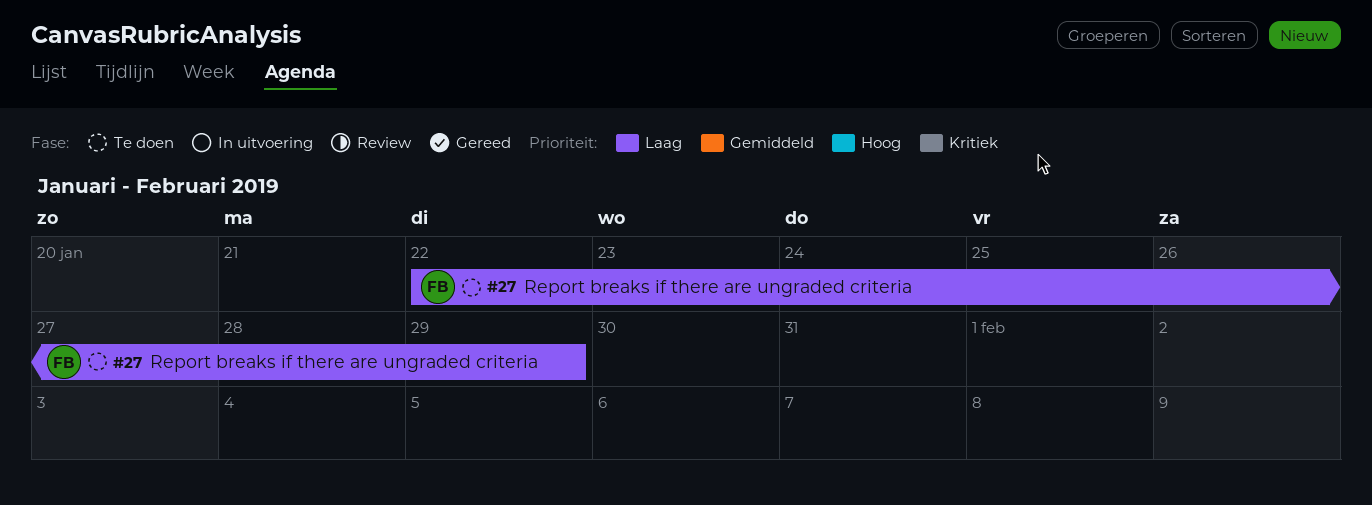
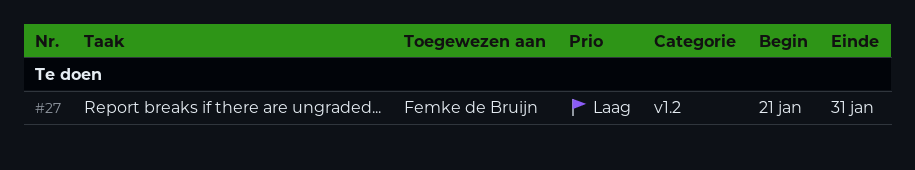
#27, start: Jan 22 -> Jan 21
#27, due: Jan 29 -> Jan 31

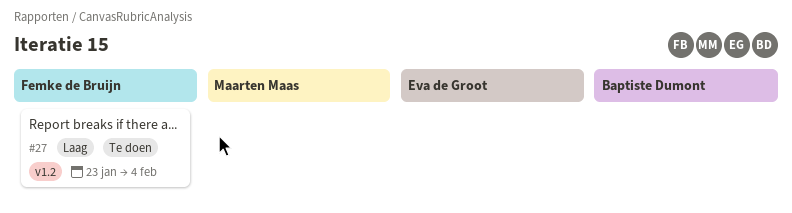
#27, start: Jan 21 -> Jan 23
#27, due: Jan 31 -> Feb 4

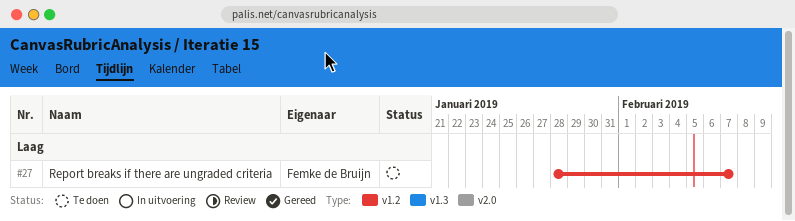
#27, start: Jan 23 -> Jan 28
#27, due: Feb 4 -> Feb 7

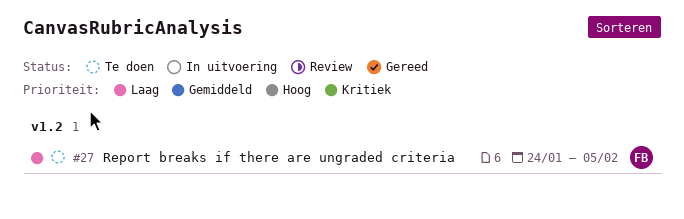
#27, start: Jan 28 -> Jan 24
#27, due: Feb 7 -> Feb 5

